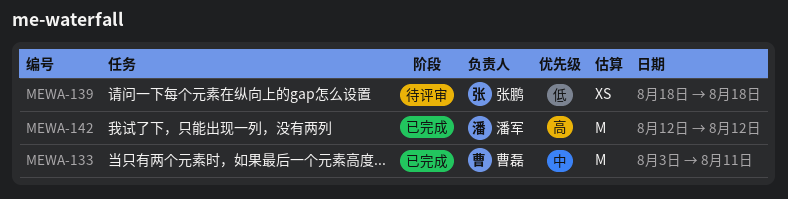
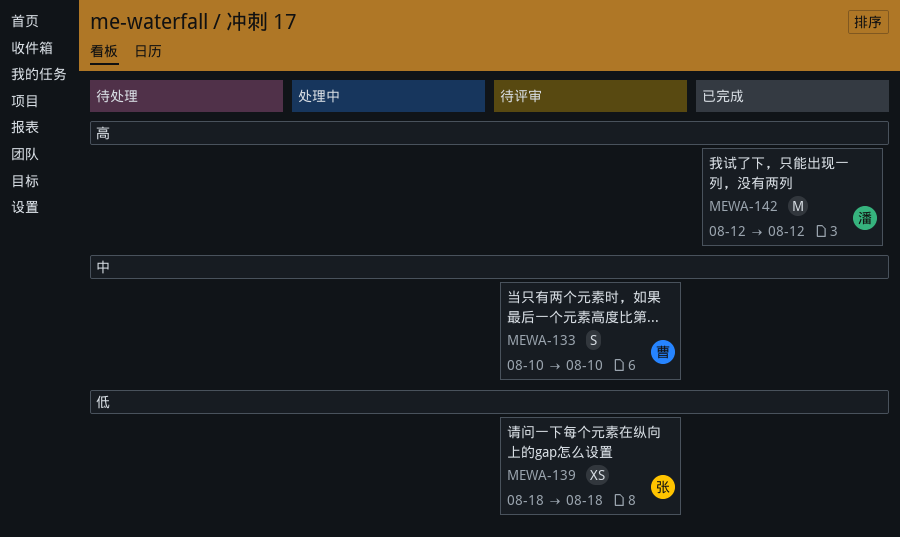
MEWA-133, status: 已完成 -> 待评审
MEWA-133, estimate: M -> S
MEWA-133, start: Aug 3 -> Aug 10
MEWA-133, due: Aug 11 -> Aug 10

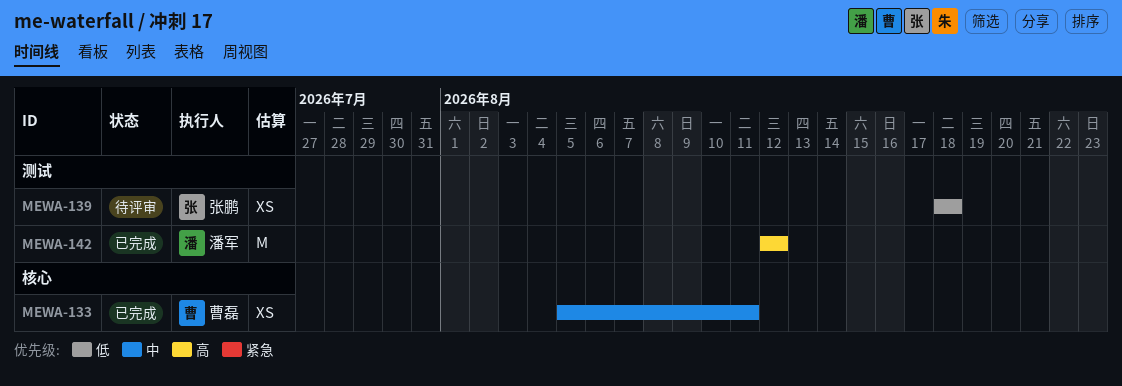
MEWA-133, status: 待评审 -> 已完成
MEWA-133, estimate: S -> XS
MEWA-133, start: Aug 10 -> Aug 5
MEWA-133, due: Aug 10 -> Aug 11

